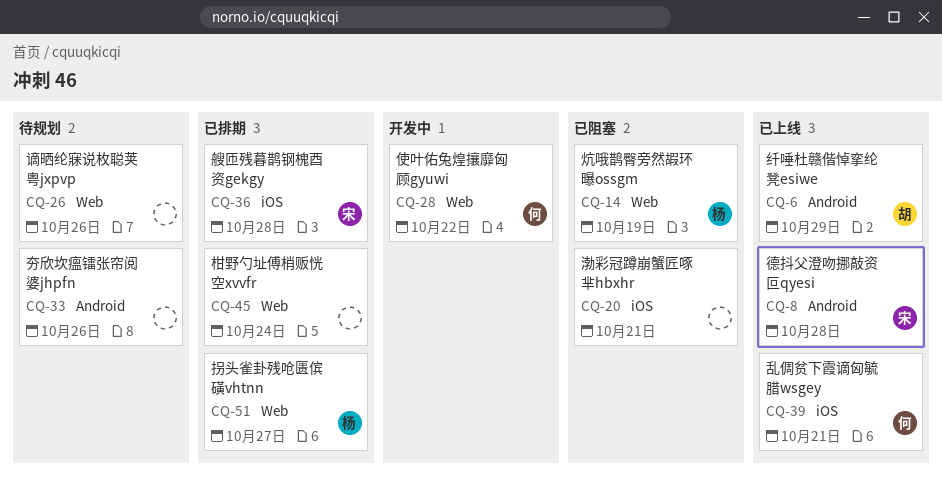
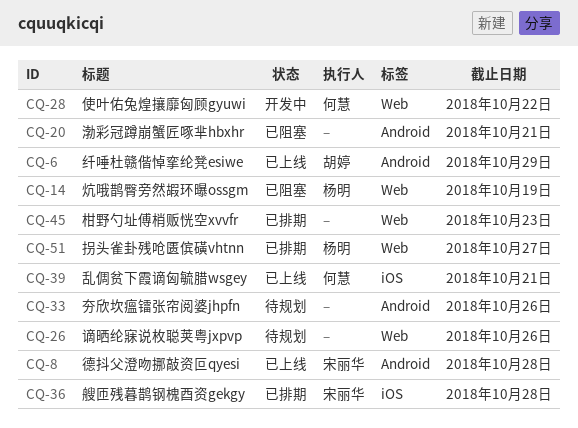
CQ-20, label: iOS -> Android
CQ-45, due: Oct 24 -> Oct 23

